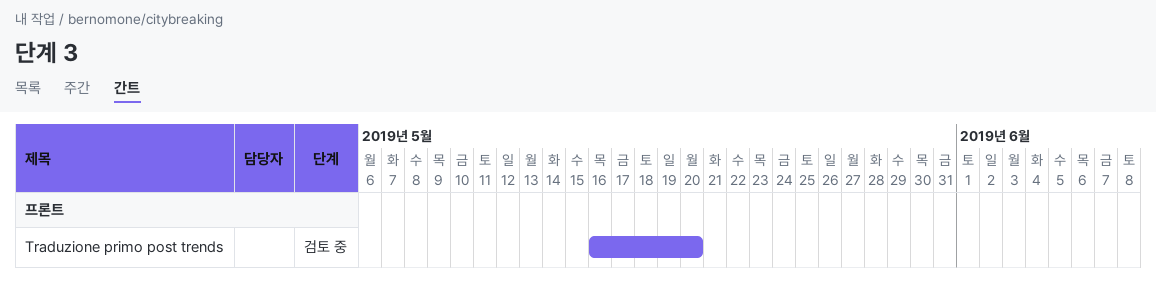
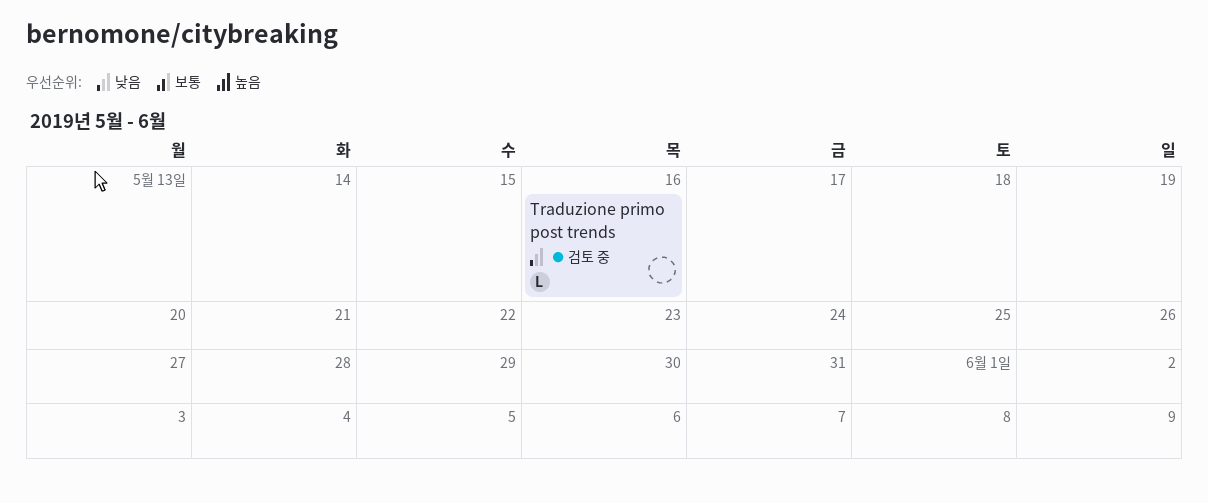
Traduzione primo post trends, due: May 20 -> May 16

